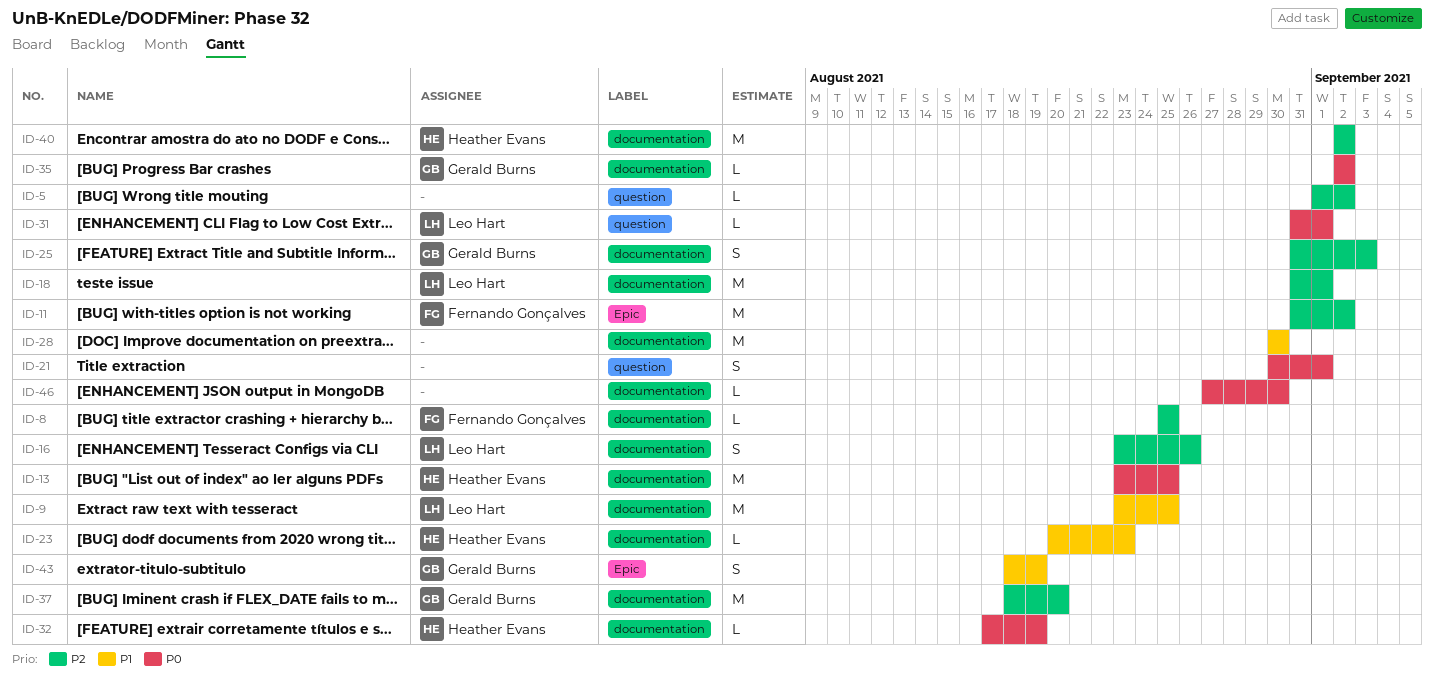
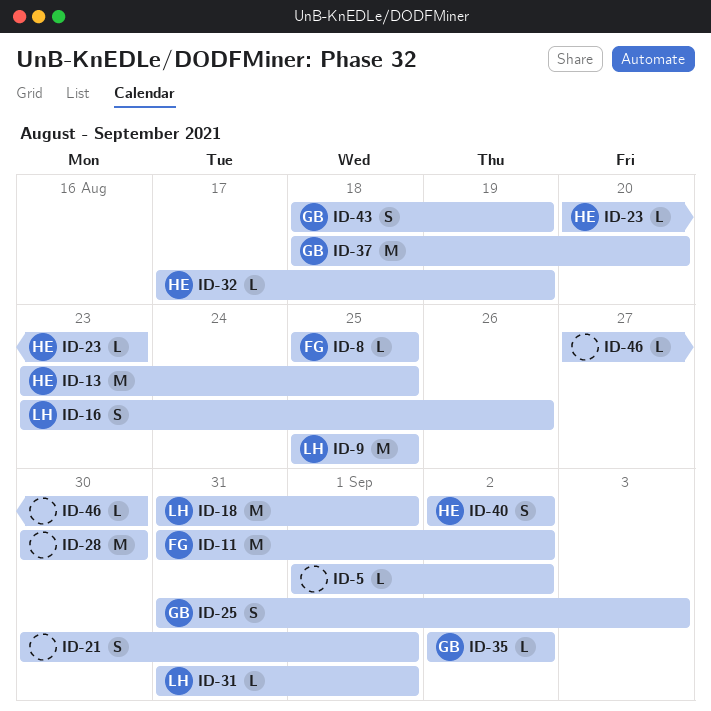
ID-9, start: Aug 23 -> Aug 25
ID-40, estimate: M -> S

